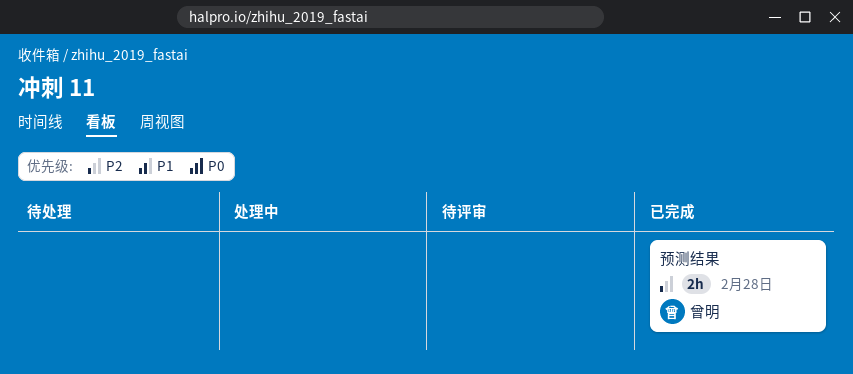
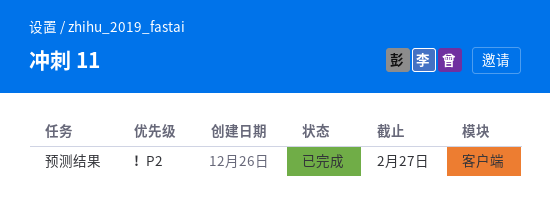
预测结果, due: Feb 28 -> Feb 27

